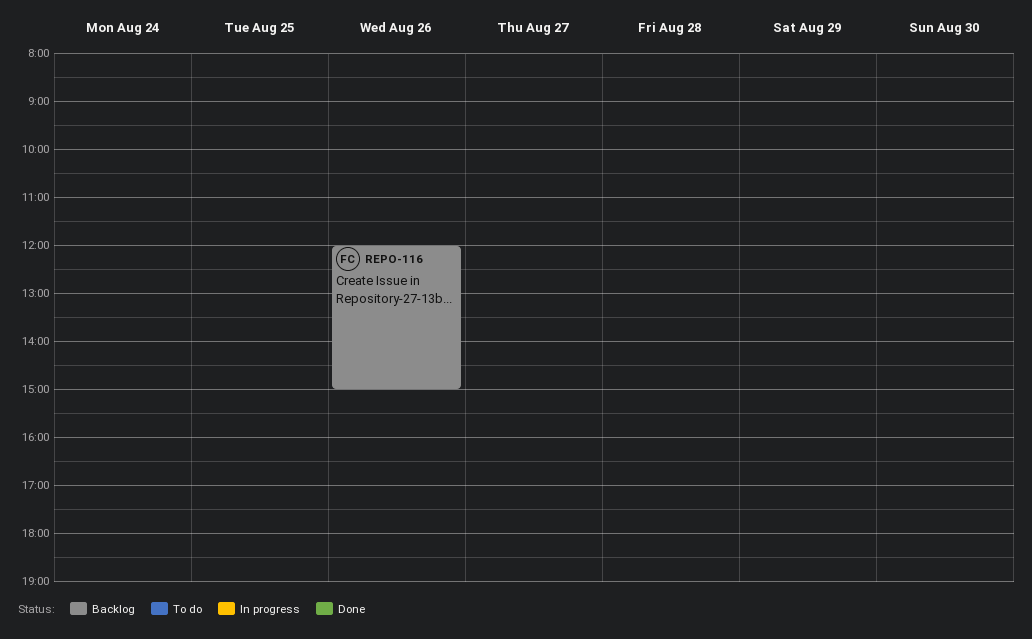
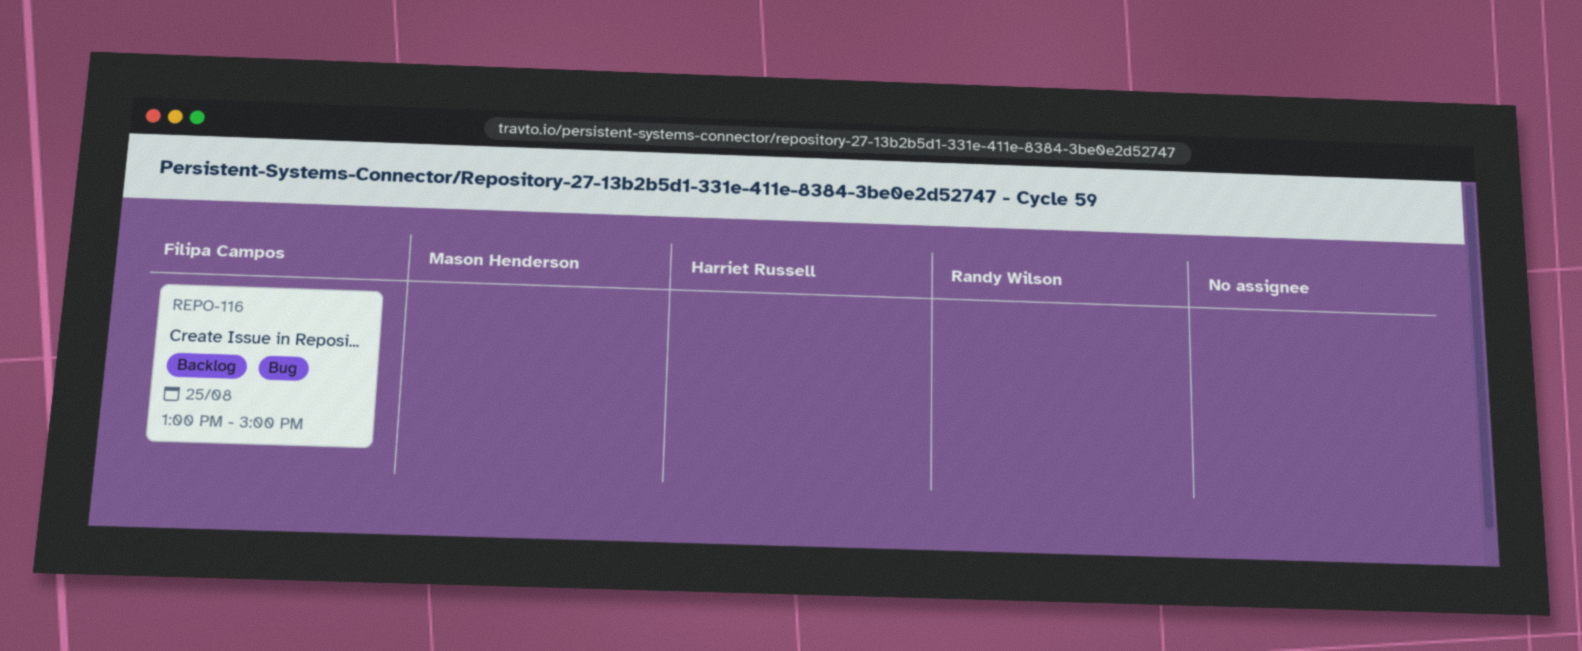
REPO-116, day: Aug 26 -> Aug 25
REPO-116, begins: 12:00 -> 13:00

